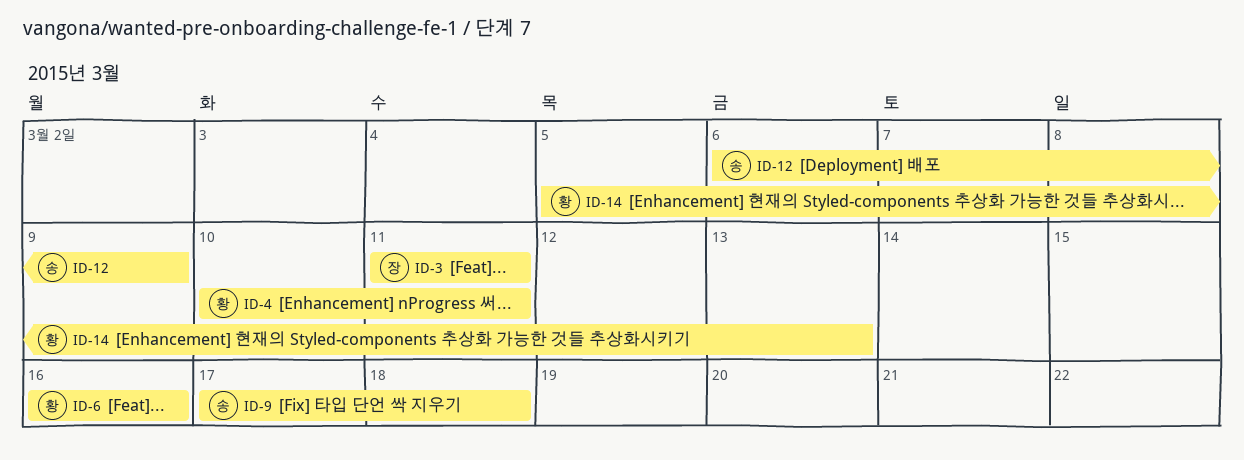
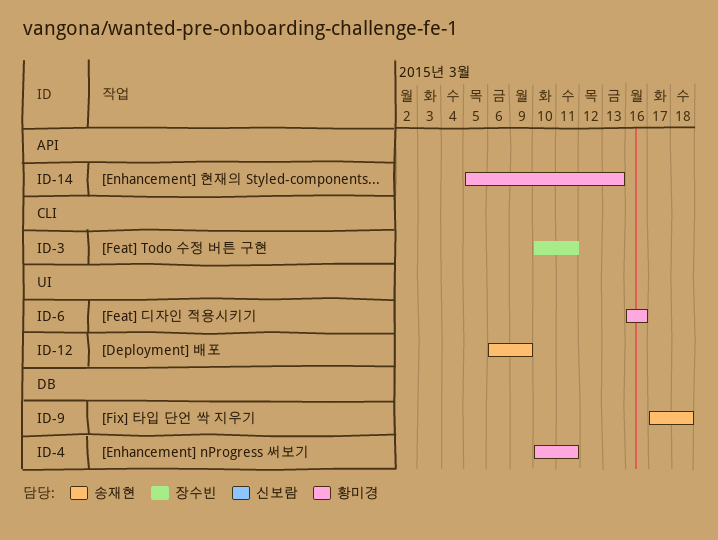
ID-3, start: Mar 11 -> Mar 10

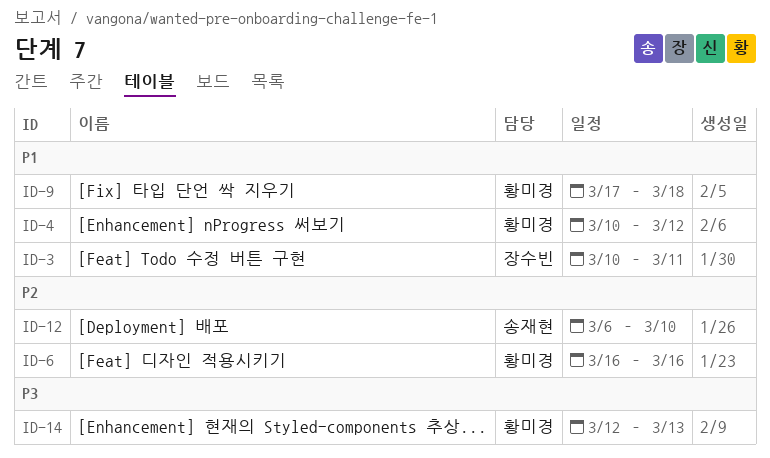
ID-4, due: Mar 11 -> Mar 12
ID-9, owner: 송재현 -> 황미경
ID-12, due: Mar 9 -> Mar 10
ID-14, start: Mar 5 -> Mar 12

